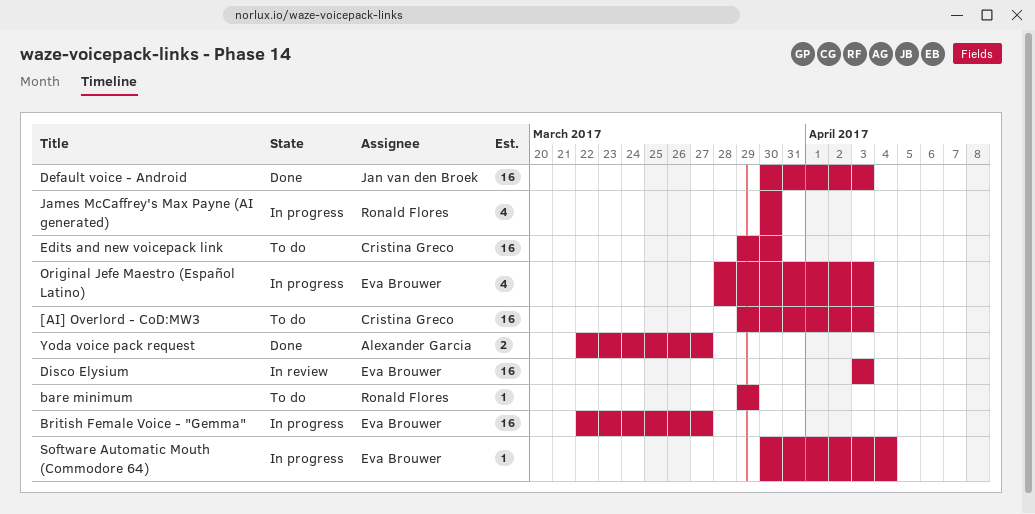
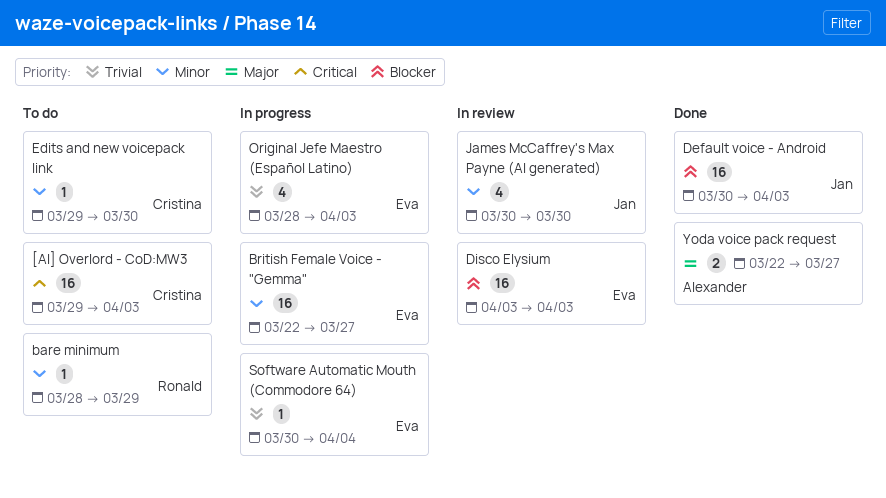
bare minimum, start: Mar 29 -> Mar 28
Edits and new voicepack link, estimate: 16 -> 1
James McCaffrey's Max Payne (AI generated), status: In progress -> In review
James McCaffrey's Max Payne (AI generated), owner: Ronald Flores -> Jan van den Broek

